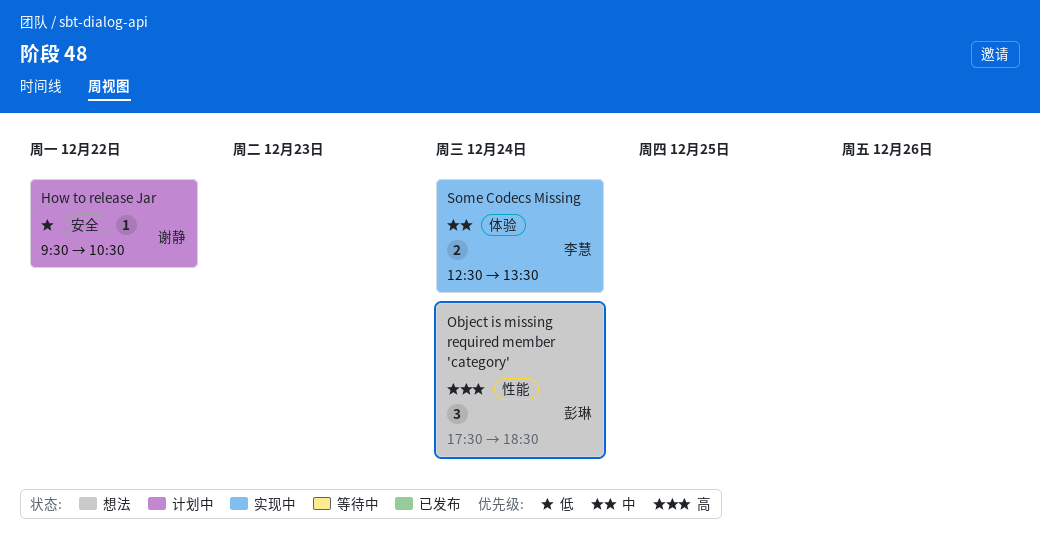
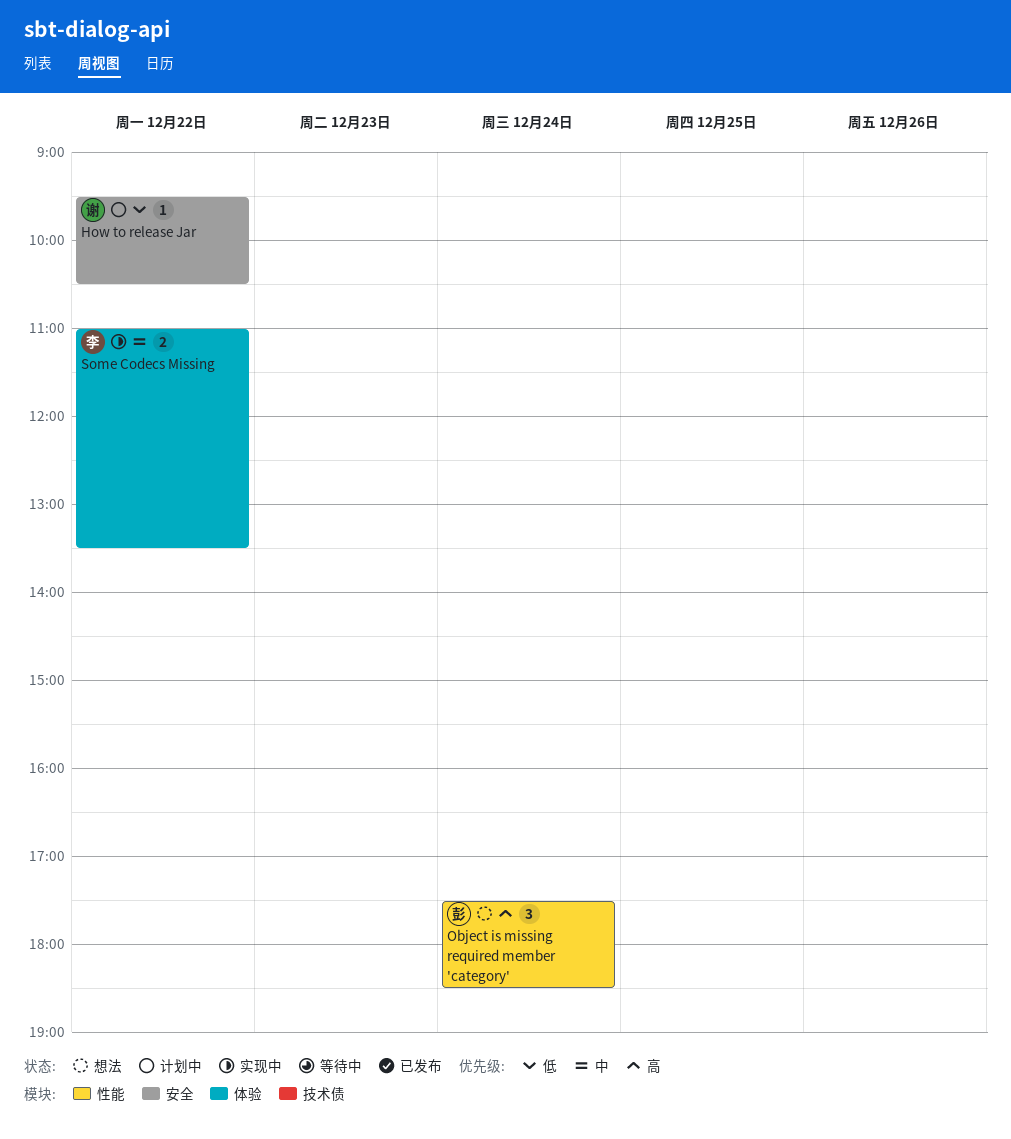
Some Codecs Missing, day: Dec 24 -> Dec 22
Some Codecs Missing, begins: 12:30 -> 11:00

